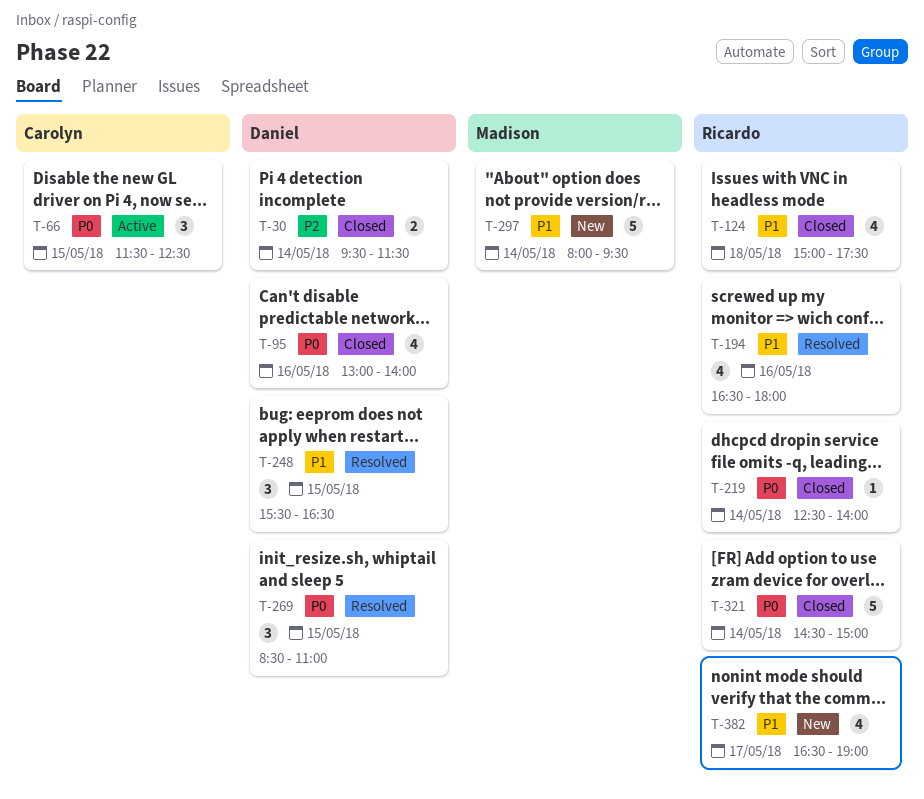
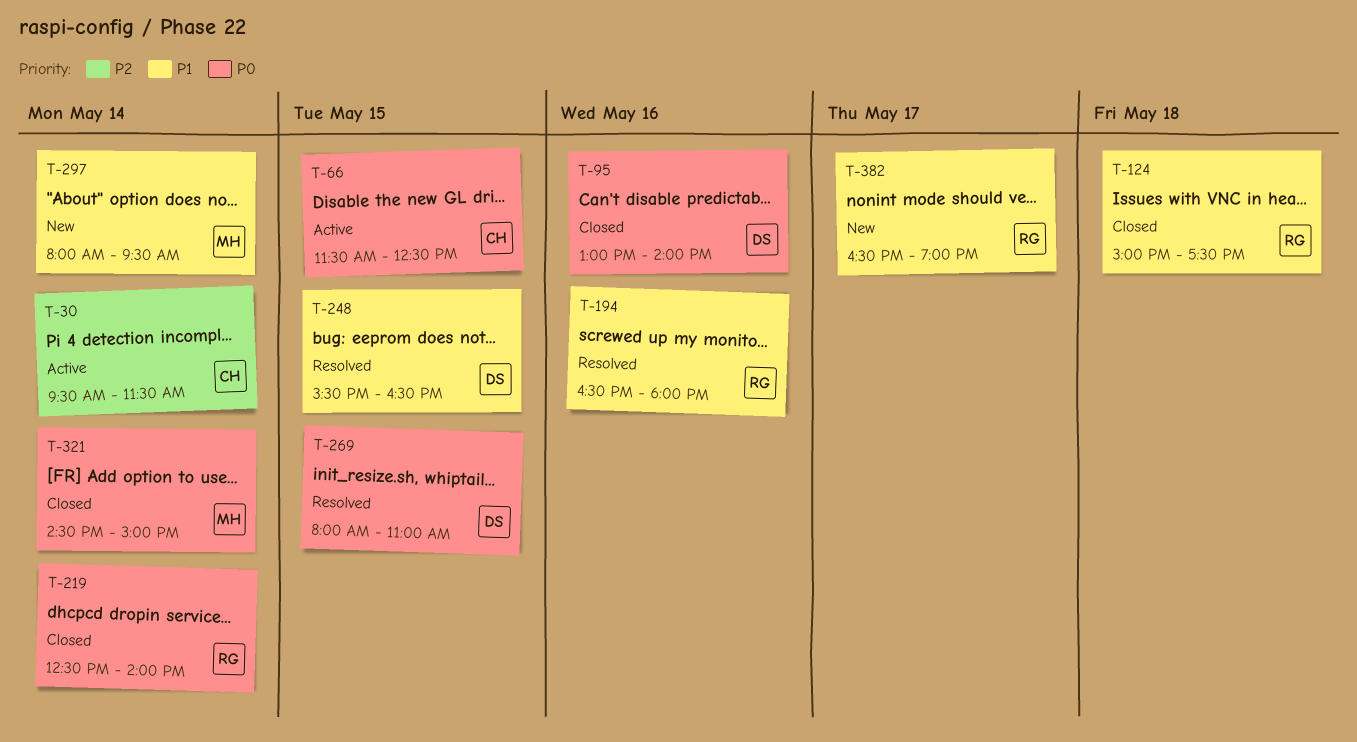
T-30, status: Closed -> Active
T-30, owner: Daniel -> Carolyn
T-269, begins: 08:30 -> 08:00
T-321, owner: Ricardo -> Madison

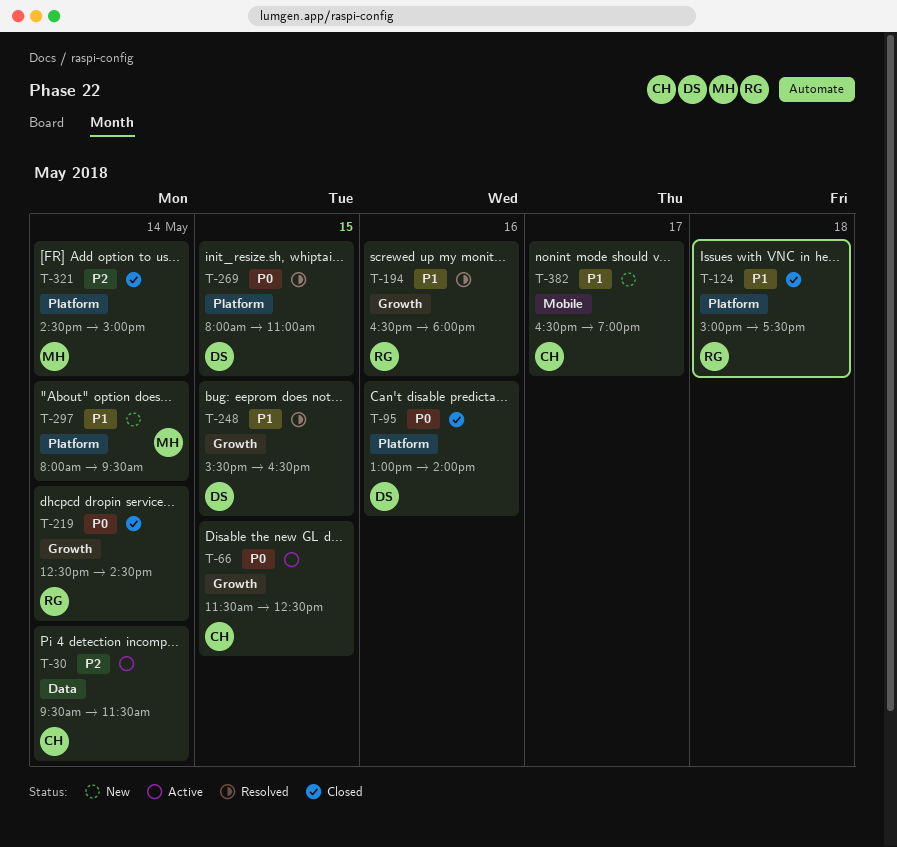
T-219, ends: 14:00 -> 14:30
T-321, priority: P0 -> P2
T-382, owner: RG -> CH

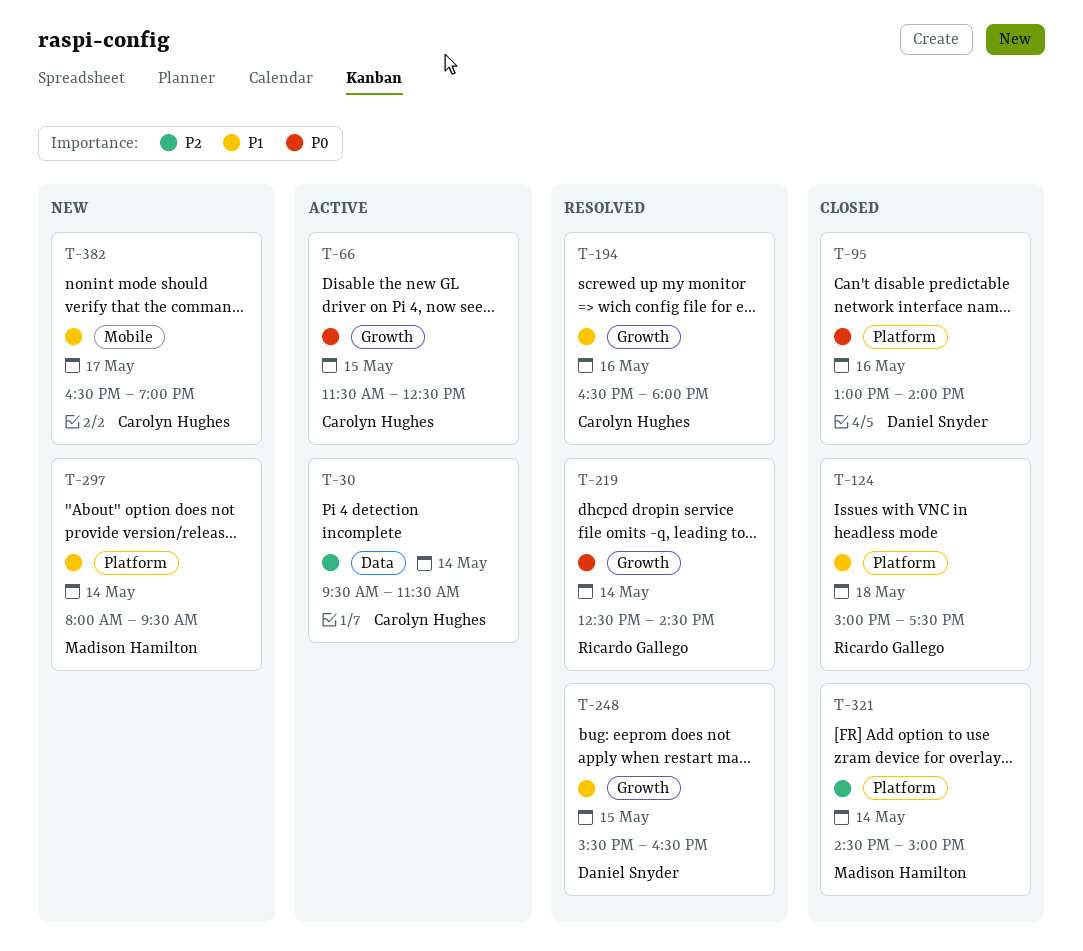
T-194, owner: Ricardo Gallego -> Carolyn Hughes
T-219, status: Closed -> Resolved
T-269: present -> none

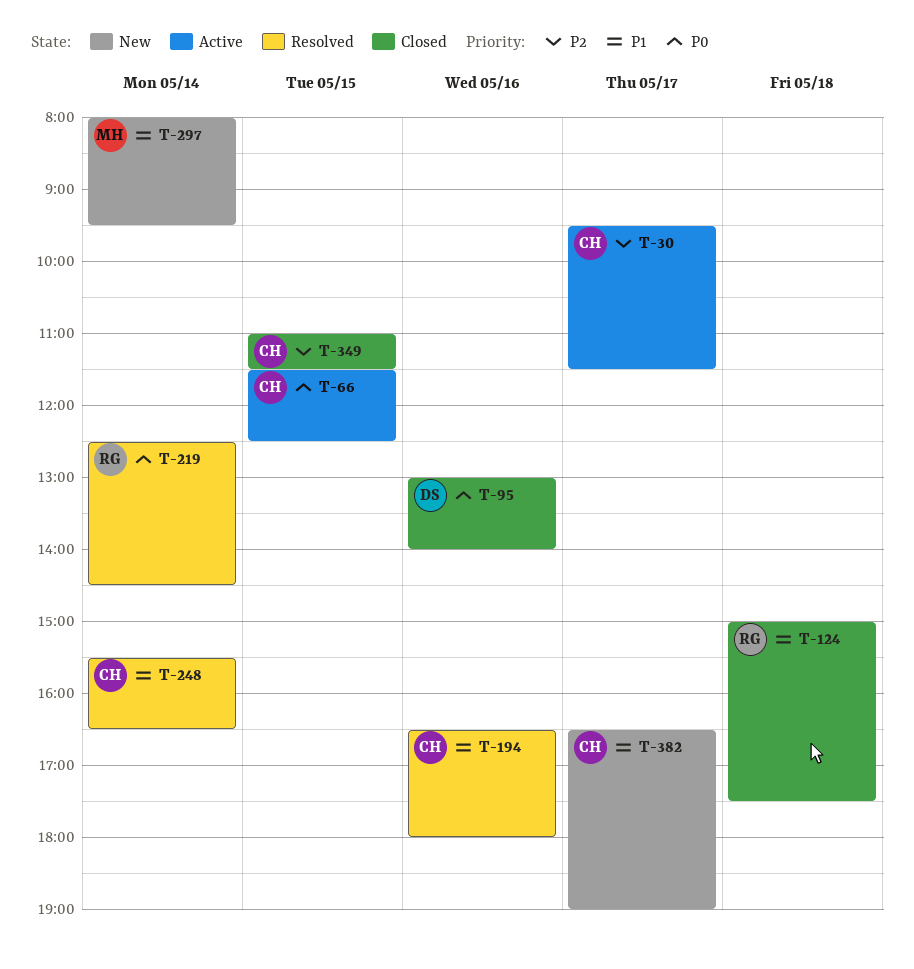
T-30, day: May 14 -> May 17
T-248, owner: Daniel Snyder -> Carolyn Hughes
T-248, day: May 15 -> May 14
T-321: present -> none
T-349: none -> present

